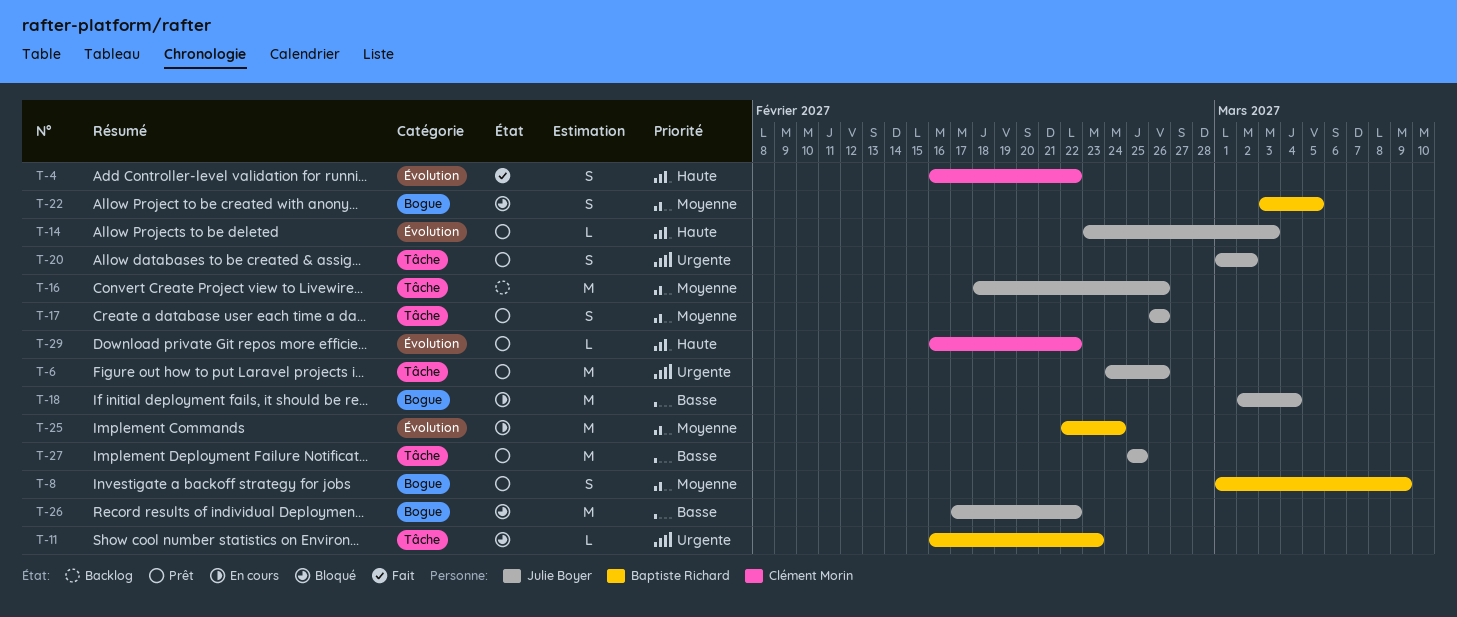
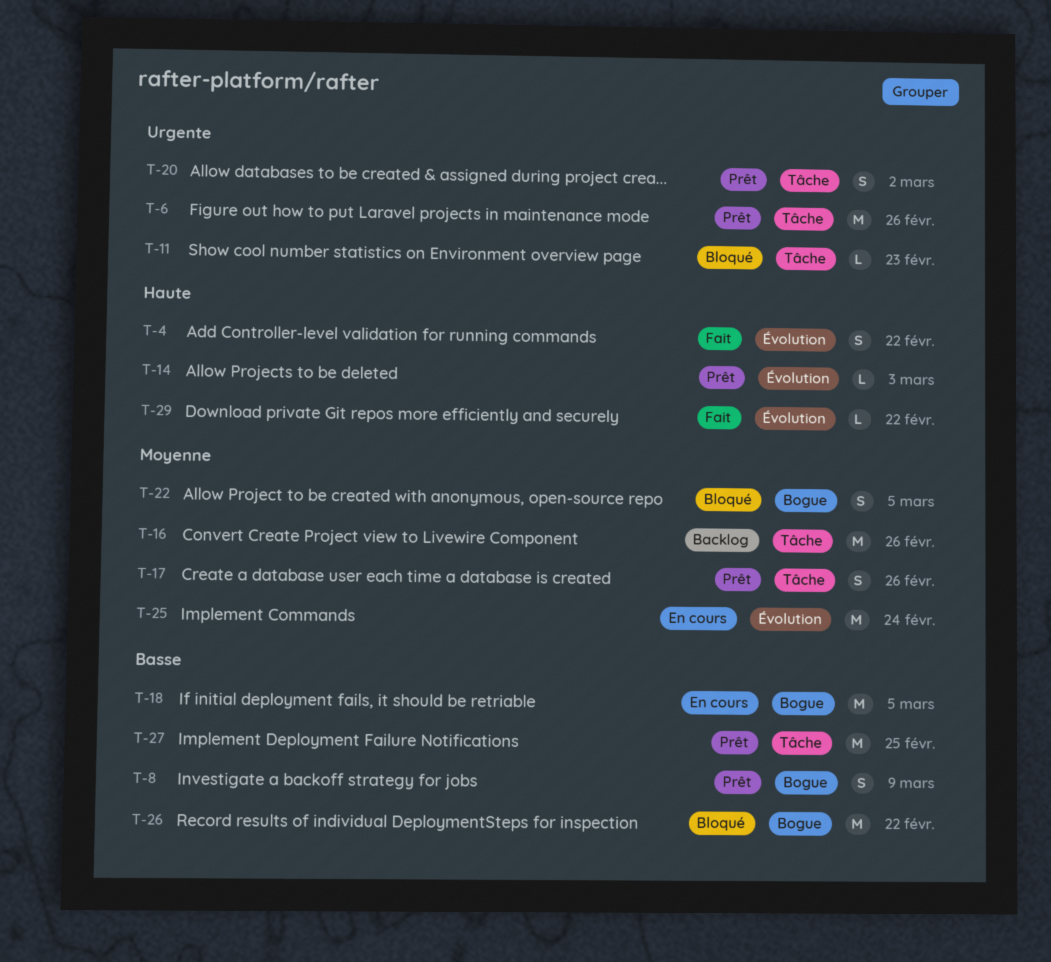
T-8, priority: Moyenne -> Basse
T-18, due: Mar 4 -> Mar 5
T-29, status: Prêt -> Fait

